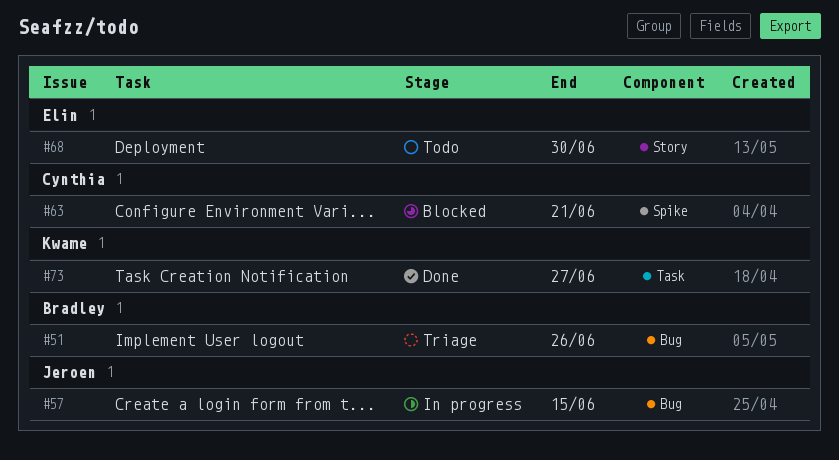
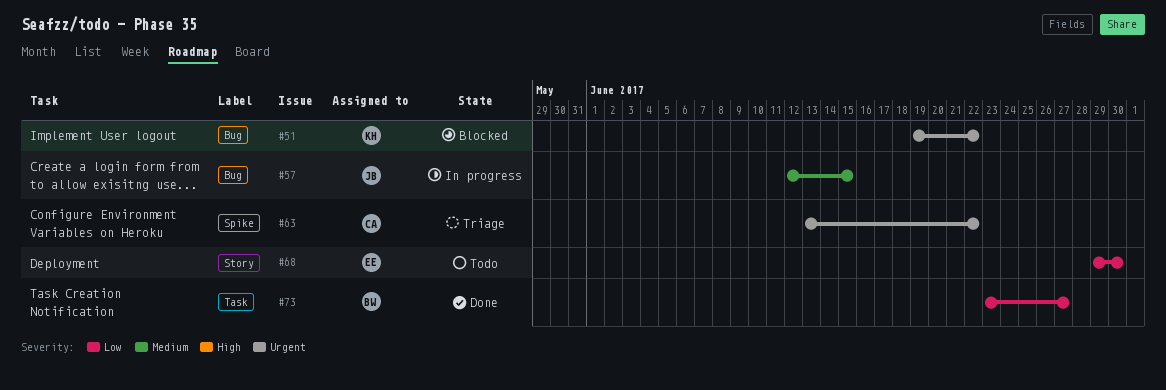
#51, status: Triage -> Blocked
#51, owner: Bradley -> Kwame
#51, due: Jun 26 -> Jun 22
#63, status: Blocked -> Triage
#63, due: Jun 21 -> Jun 22
#73, owner: Kwame -> Bradley

